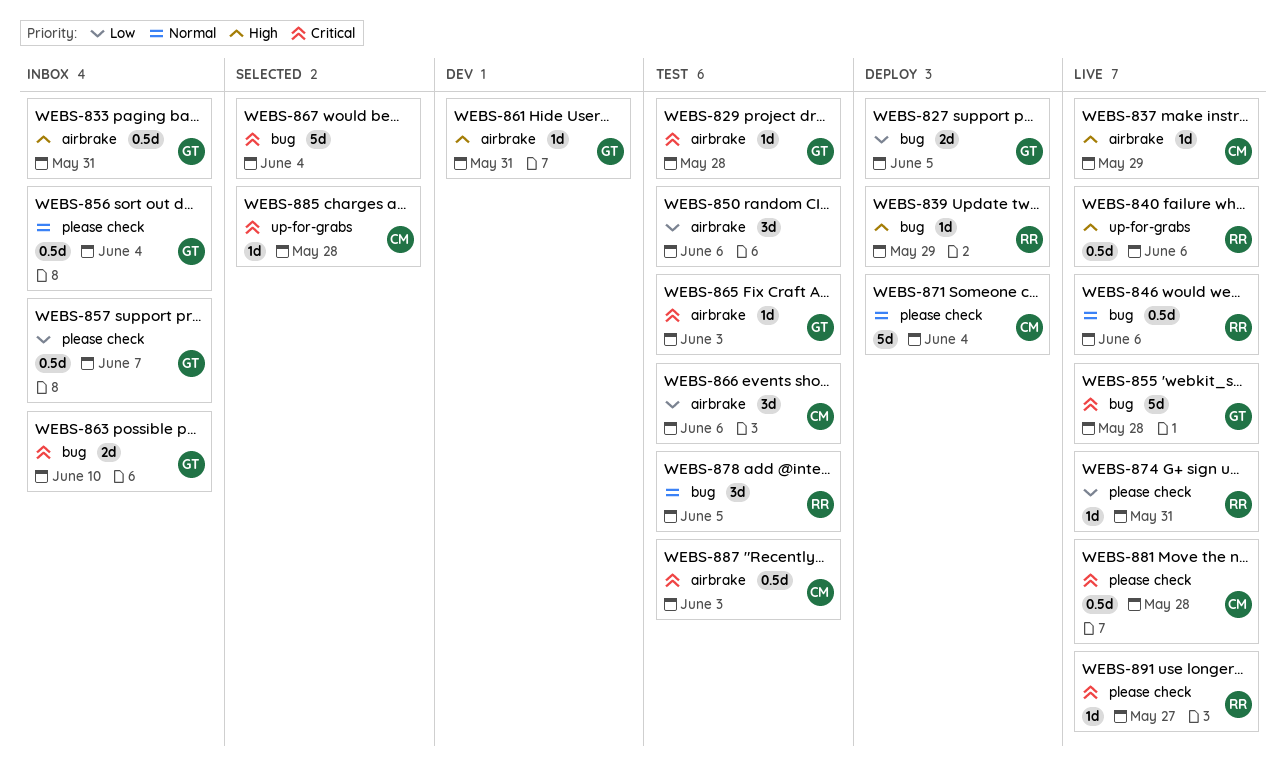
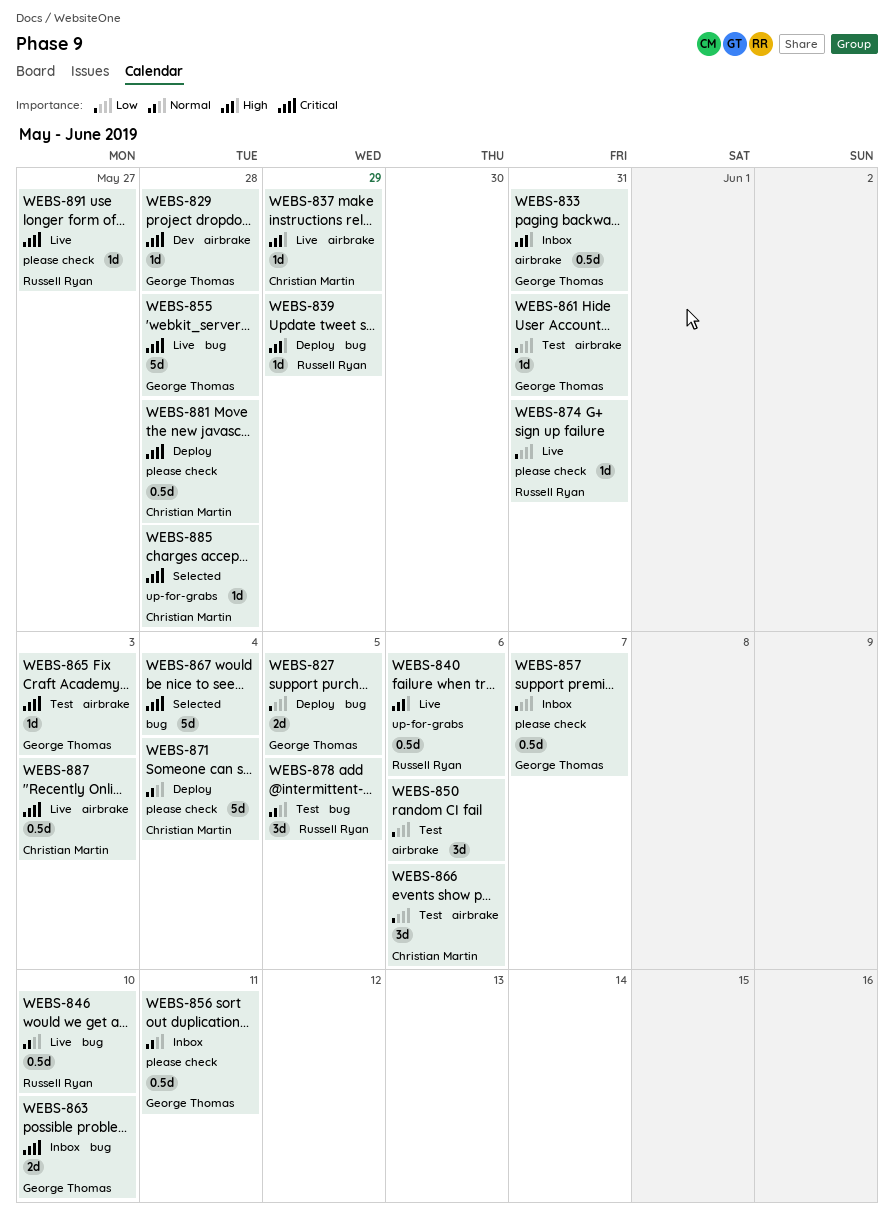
WEBS-829, status: Test -> Dev
WEBS-846, due: Jun 6 -> Jun 10
WEBS-856, due: Jun 4 -> Jun 11
WEBS-861, status: Dev -> Test
WEBS-861, priority: High -> Low
WEBS-881, status: Live -> Deploy
WEBS-887, status: Test -> Live

